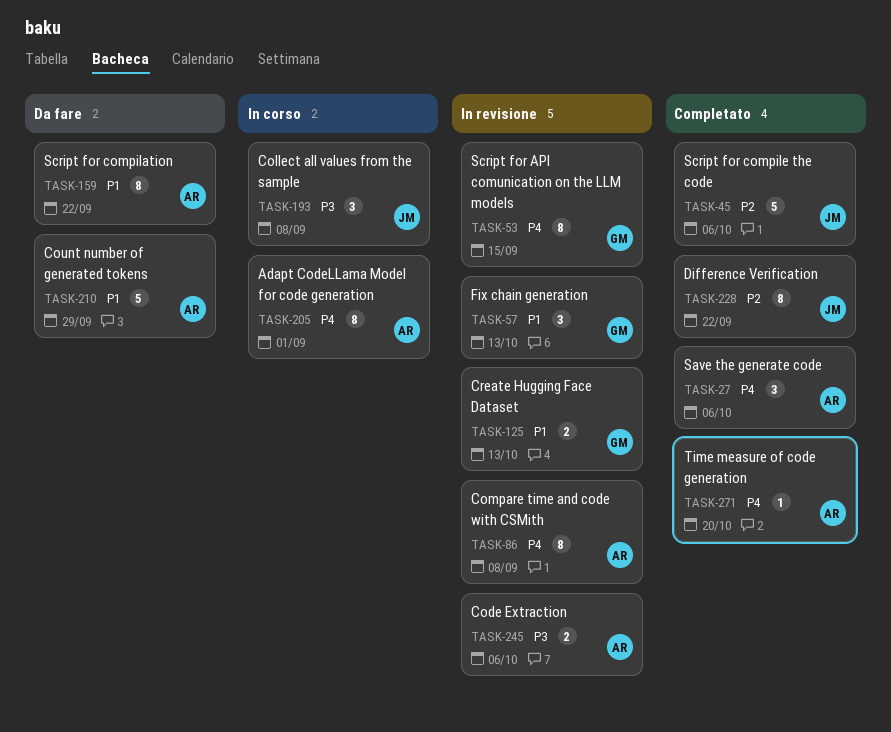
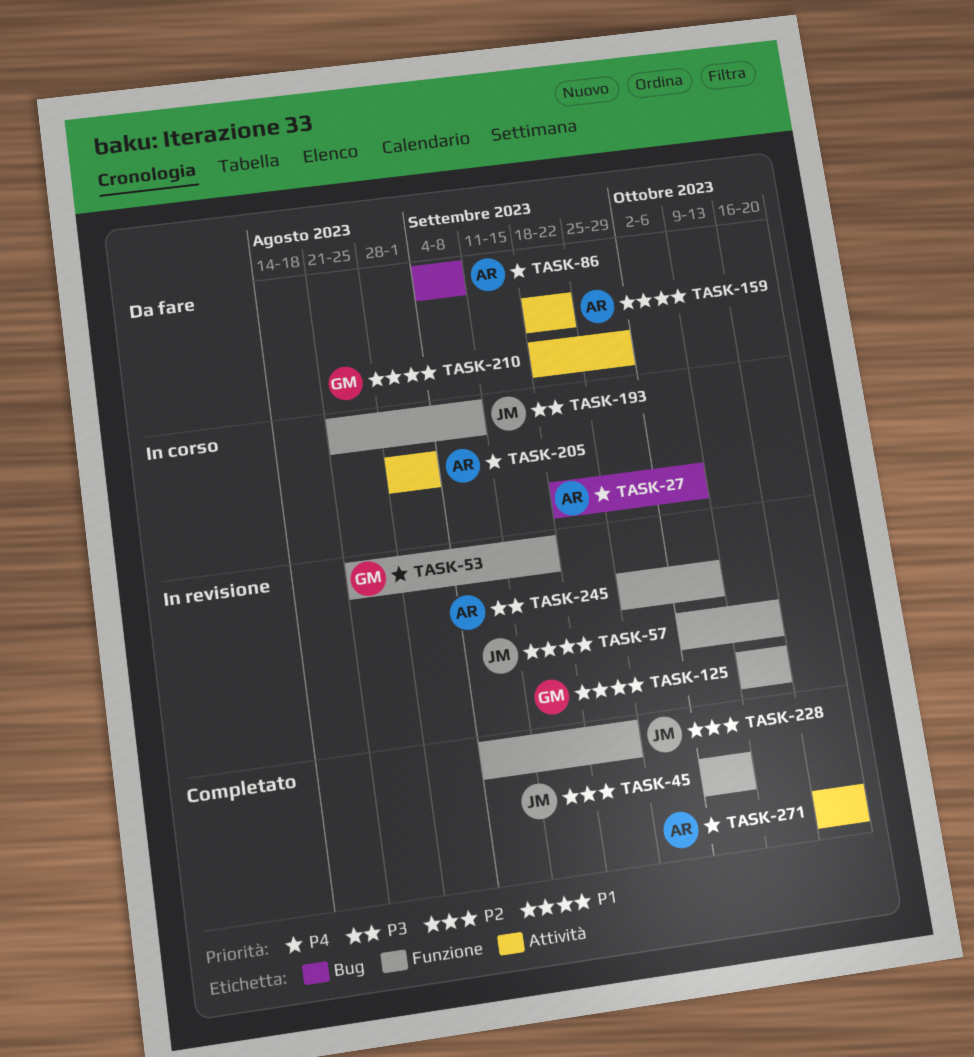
TASK-27, status: Completato -> In corso
TASK-57, owner: GM -> JM
TASK-86, status: In revisione -> Da fare
TASK-210, owner: AR -> GM

